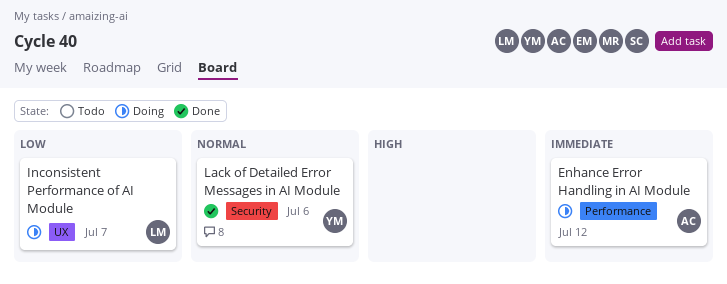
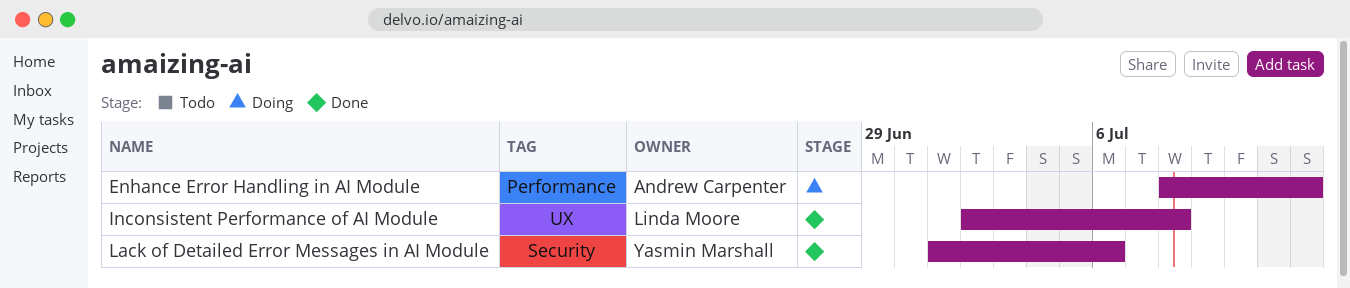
Inconsistent Performance of AI Module, status: Doing -> Done
Inconsistent Performance of AI Module, due: Jul 7 -> Jul 8

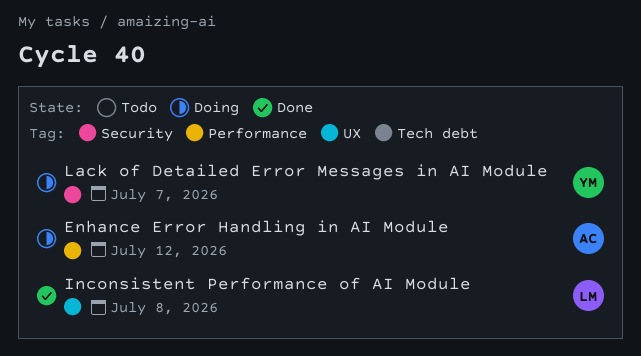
Lack of Detailed Error Messages in AI Module, status: Done -> Doing
Lack of Detailed Error Messages in AI Module, due: Jul 6 -> Jul 7

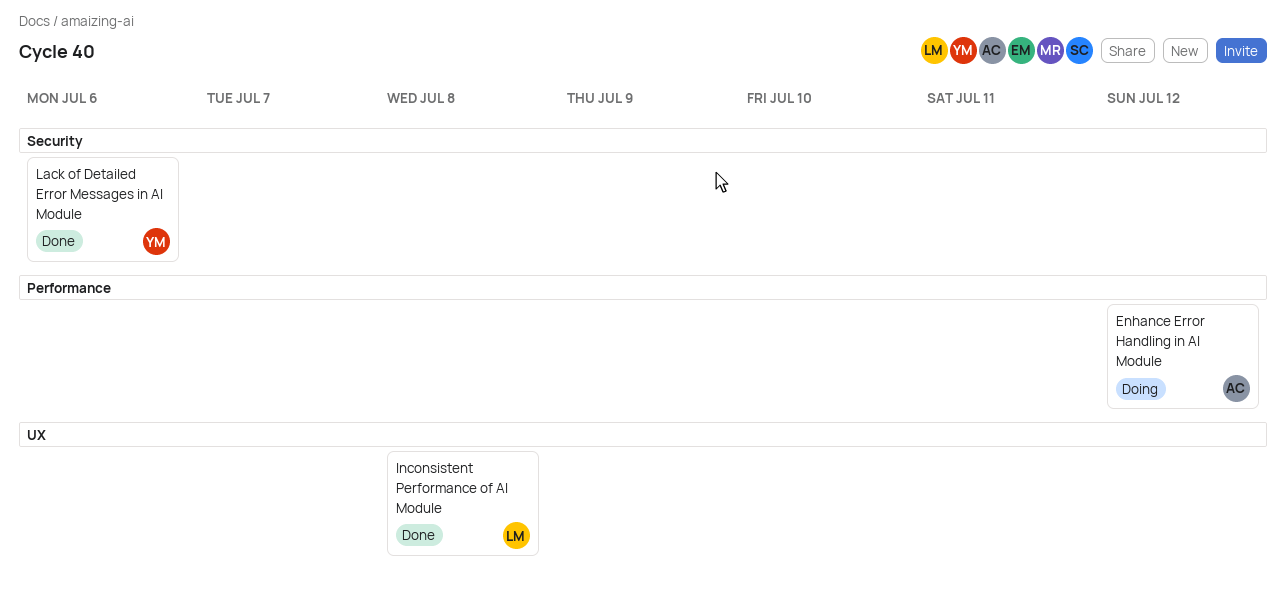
Lack of Detailed Error Messages in AI Module, status: Doing -> Done
Lack of Detailed Error Messages in AI Module, due: Jul 7 -> Jul 6

